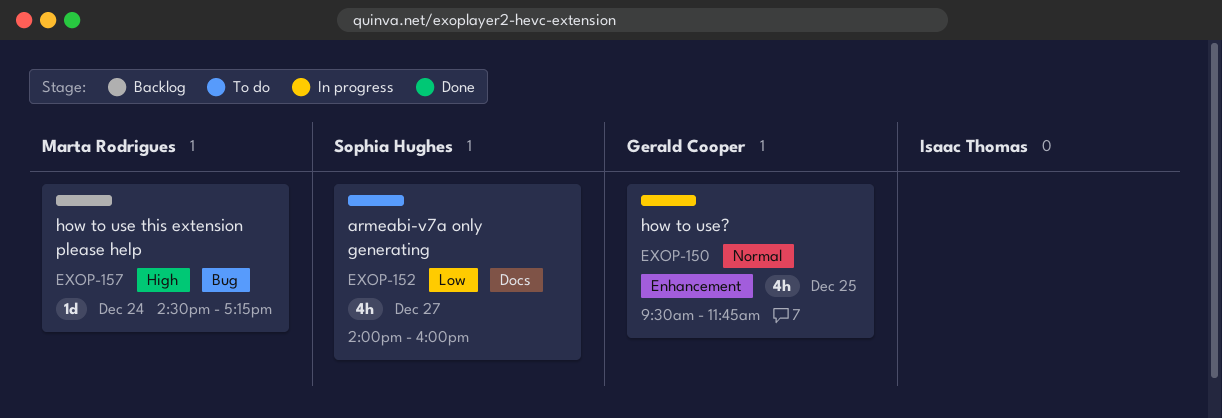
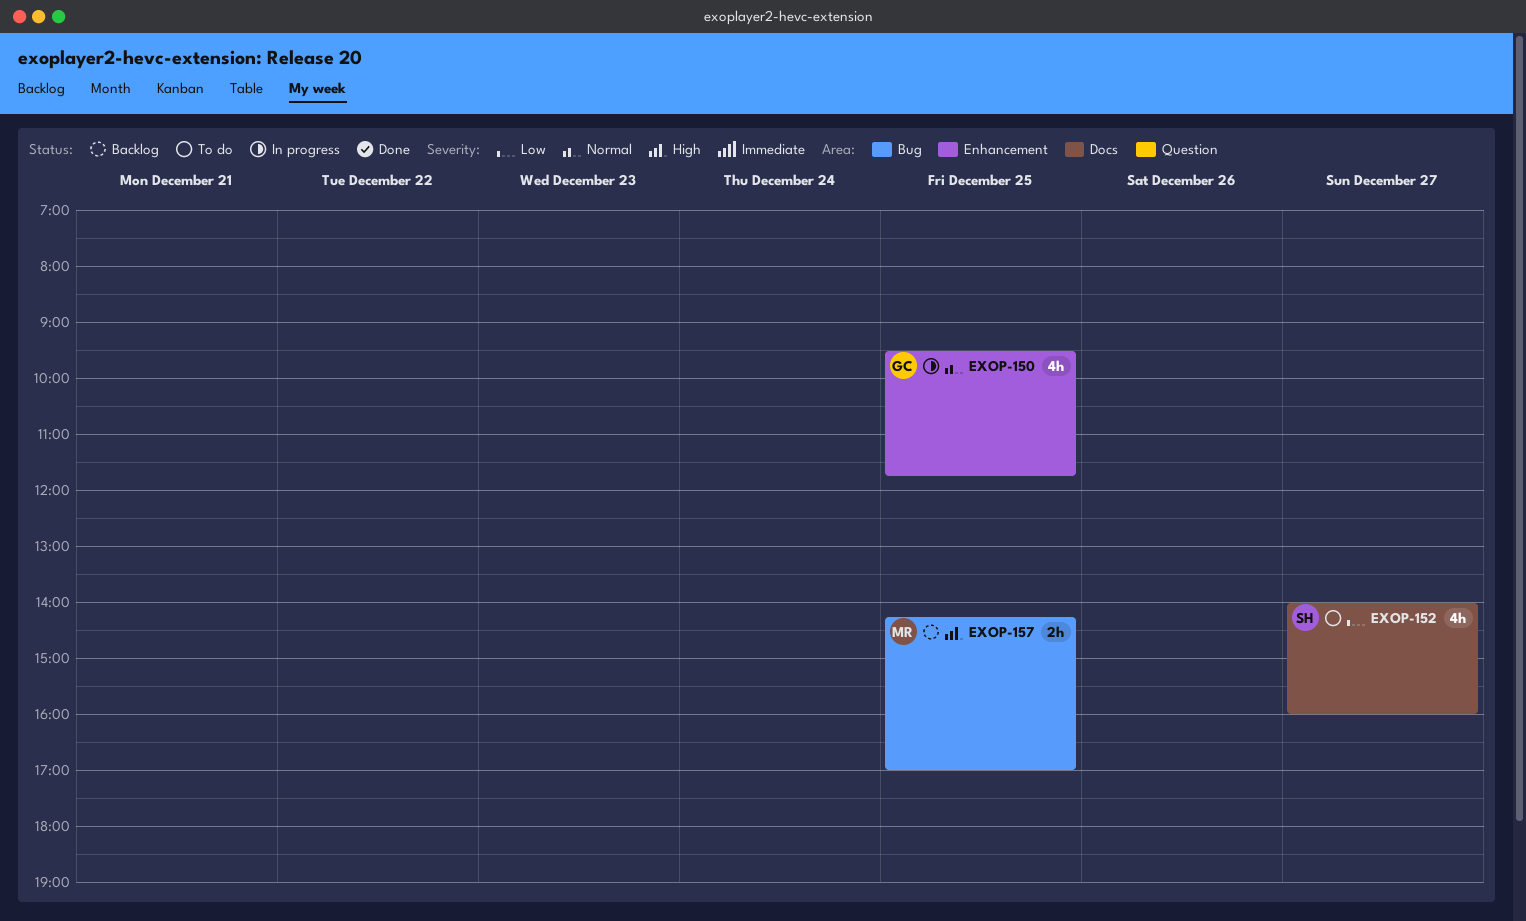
EXOP-157, estimate: 1d -> 2h
EXOP-157, day: Dec 24 -> Dec 25
EXOP-157, begins: 14:30 -> 14:15
EXOP-157, ends: 17:15 -> 17:00

